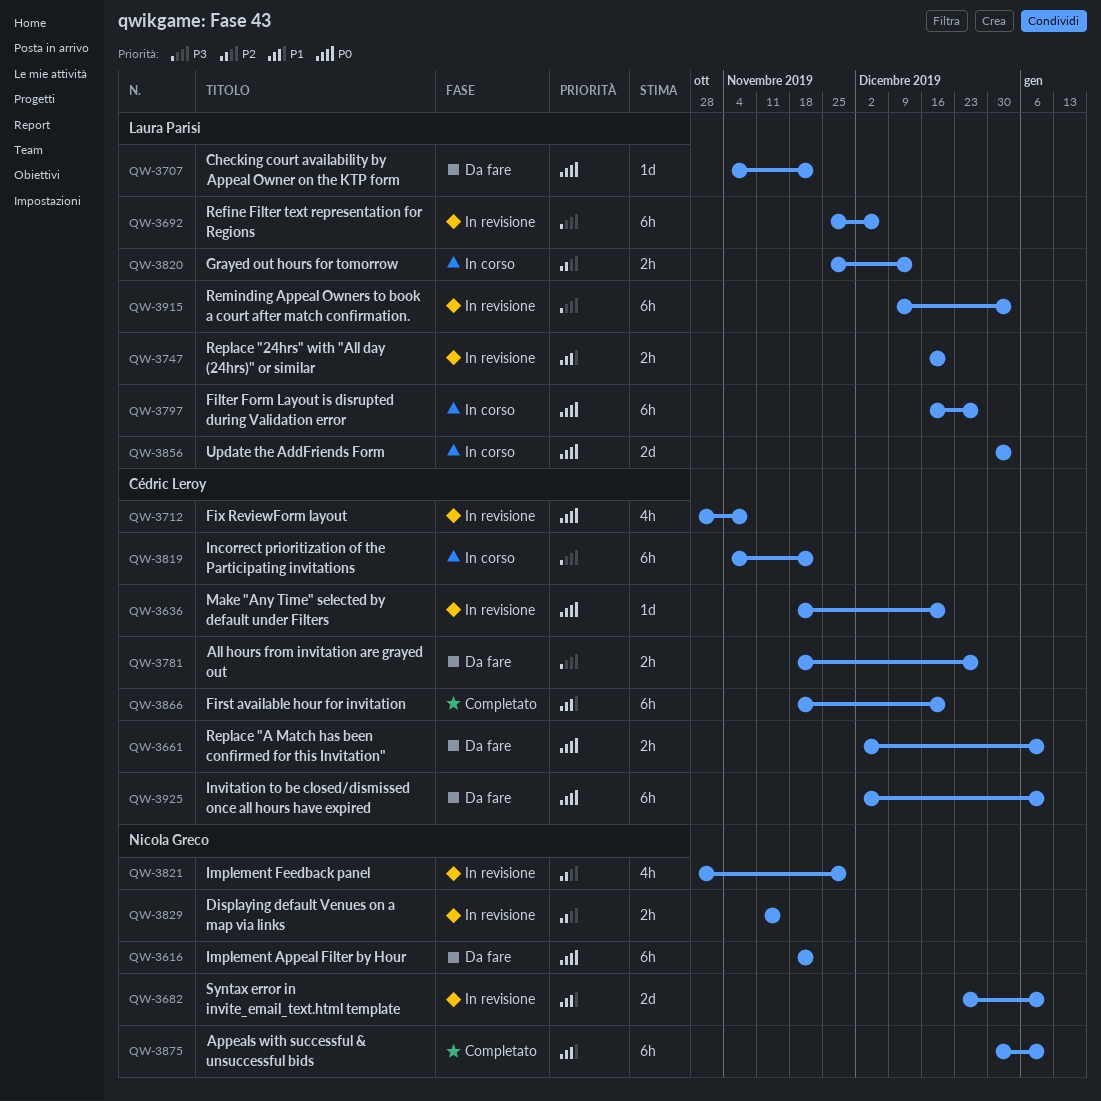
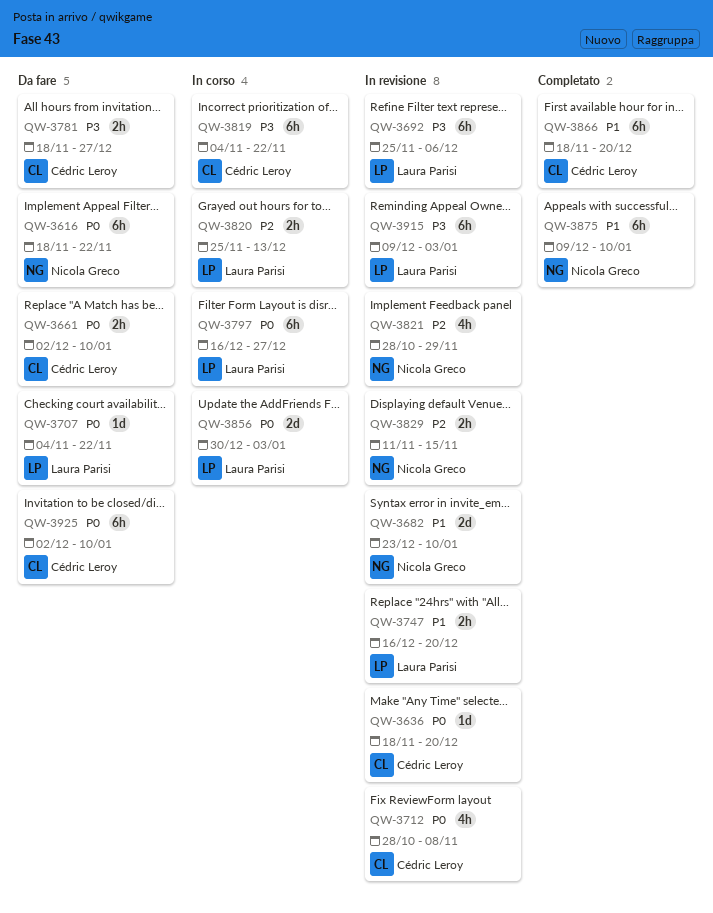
QW-3875, start: Dec 30 -> Dec 9

